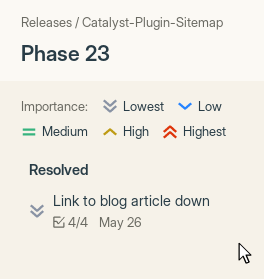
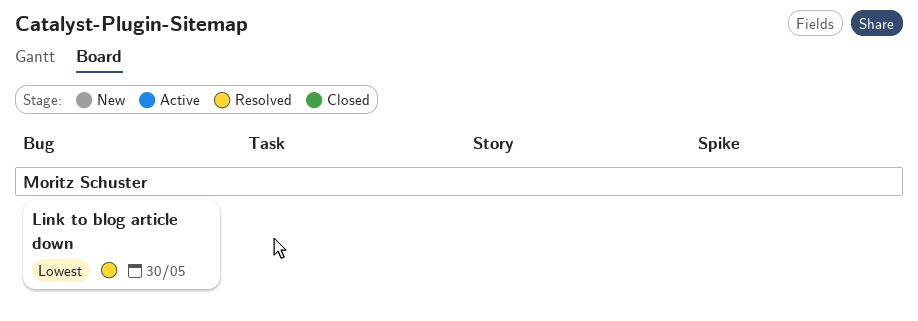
Link to blog article down, due: May 26 -> May 30

